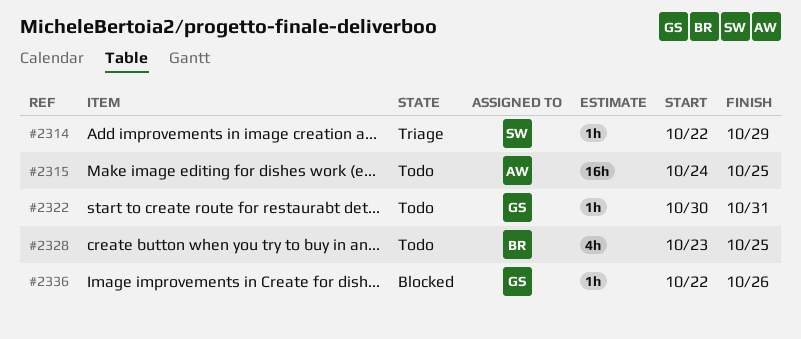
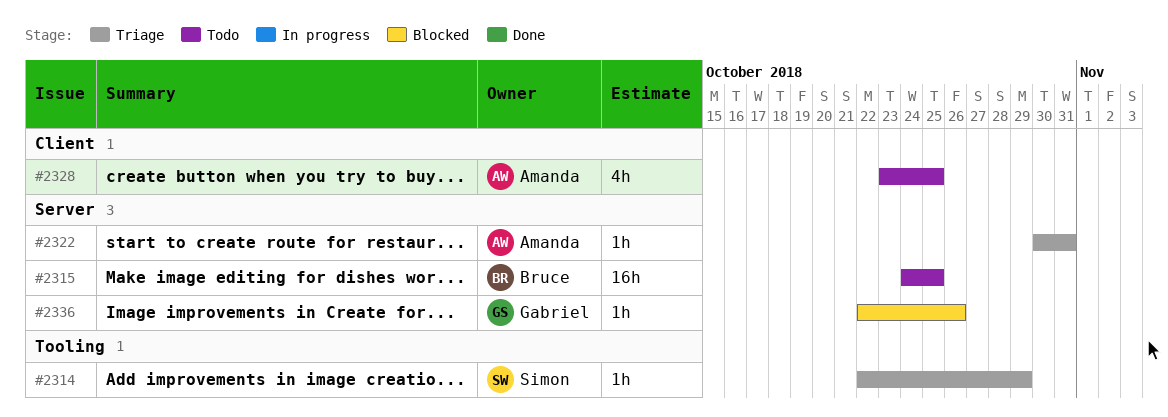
#2315, owner: Amanda -> Bruce
#2322, status: Todo -> Triage
#2322, owner: Gabriel -> Amanda
#2328, owner: Bruce -> Amanda

